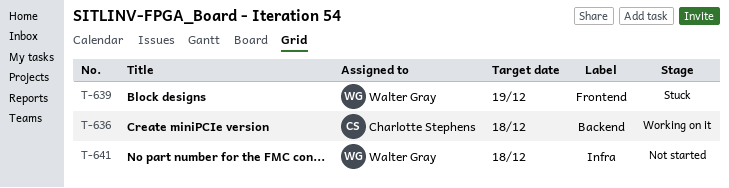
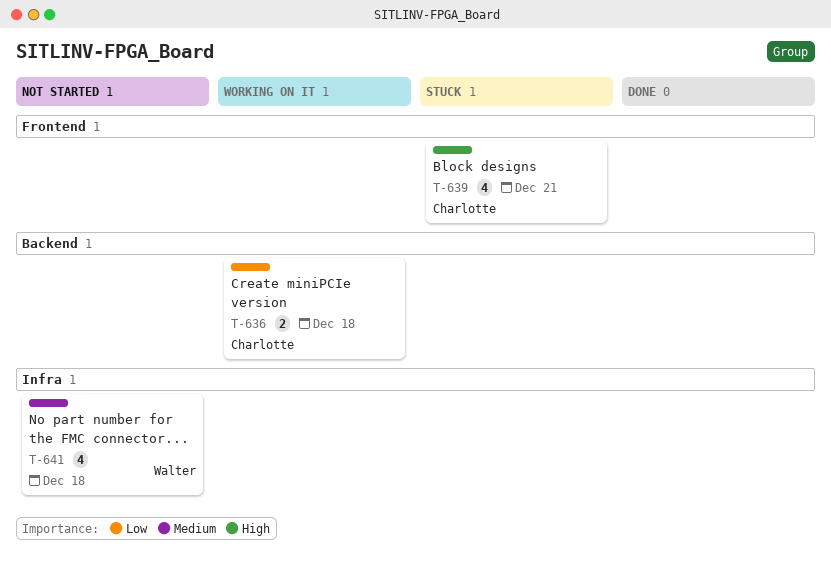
T-639, owner: Walter Gray -> Charlotte Stephens
T-639, due: Dec 19 -> Dec 21

